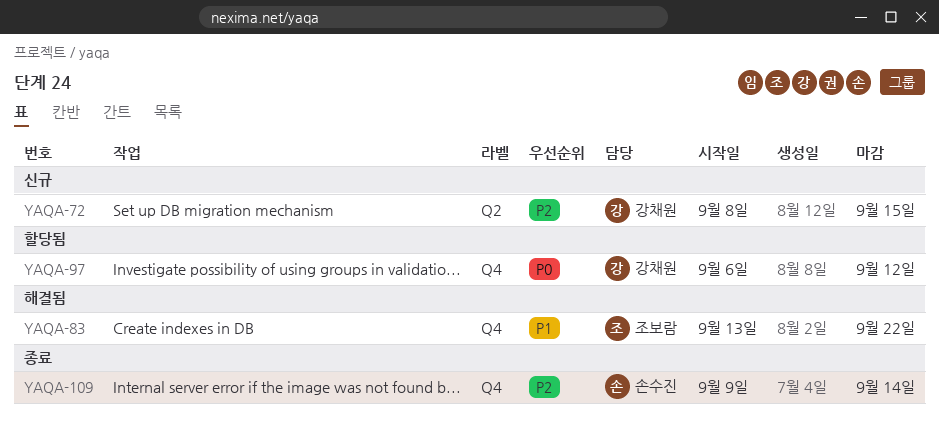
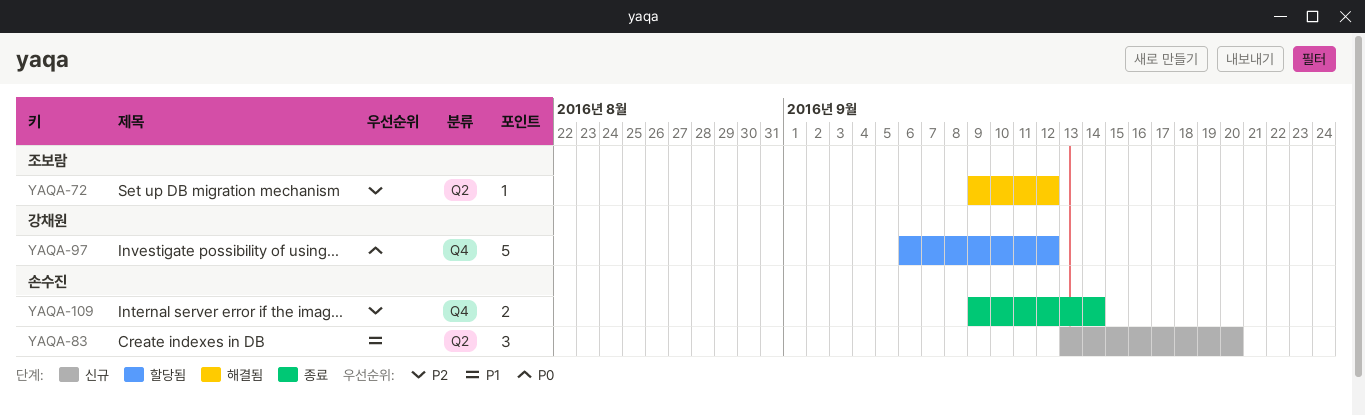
YAQA-72, status: 신규 -> 해결됨
YAQA-72, owner: 강채원 -> 조보람
YAQA-72, start: Sep 8 -> Sep 9
YAQA-72, due: Sep 15 -> Sep 12
YAQA-83, status: 해결됨 -> 신규
YAQA-83, owner: 조보람 -> 손수진
YAQA-83, label: Q4 -> Q2
YAQA-83, due: Sep 22 -> Sep 20

